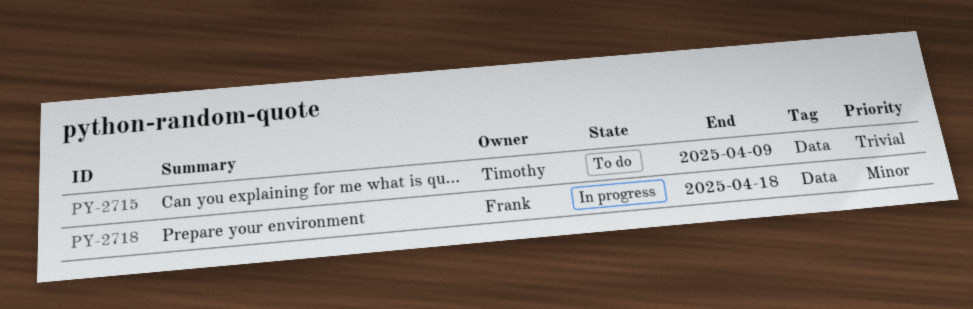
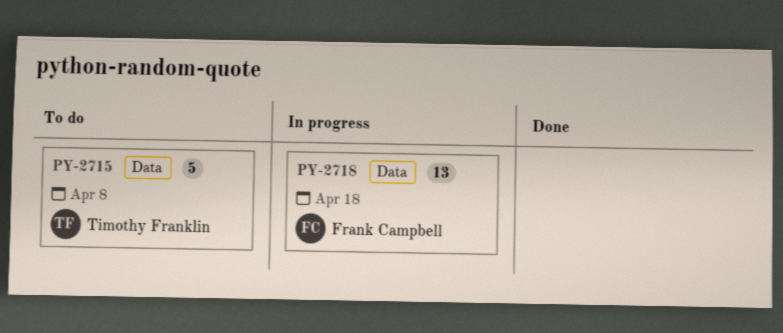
PY-2715, due: Apr 9 -> Apr 8

